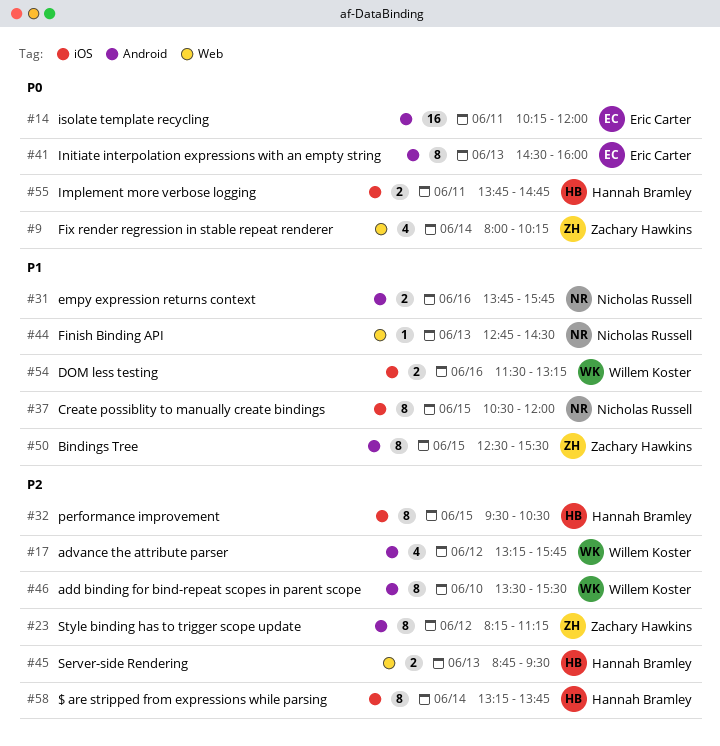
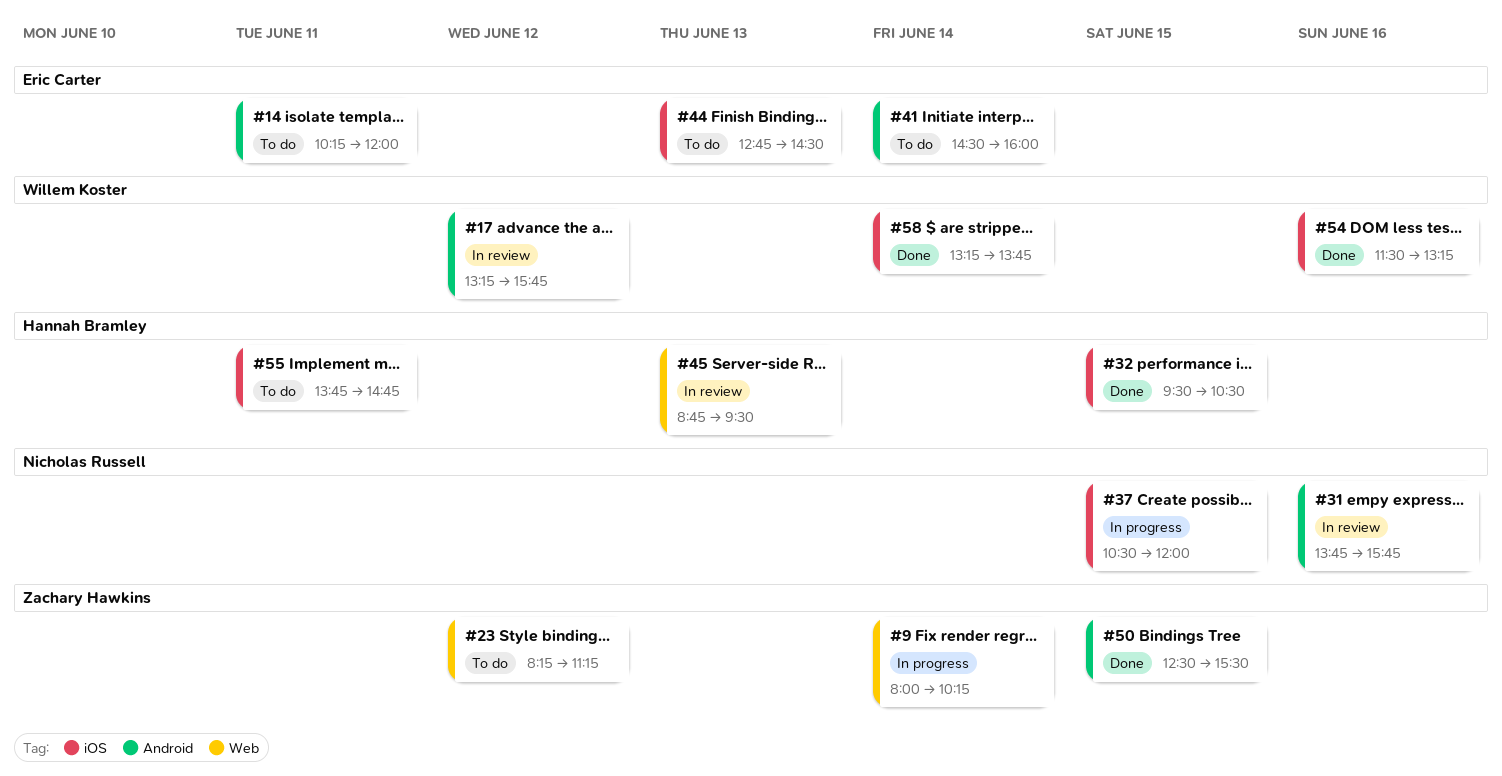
#23, label: Android -> Web
#41, day: Jun 13 -> Jun 14
#44, owner: Nicholas Russell -> Eric Carter
#44, label: Web -> iOS
#46: present -> none
#58, owner: Hannah Bramley -> Willem Koster

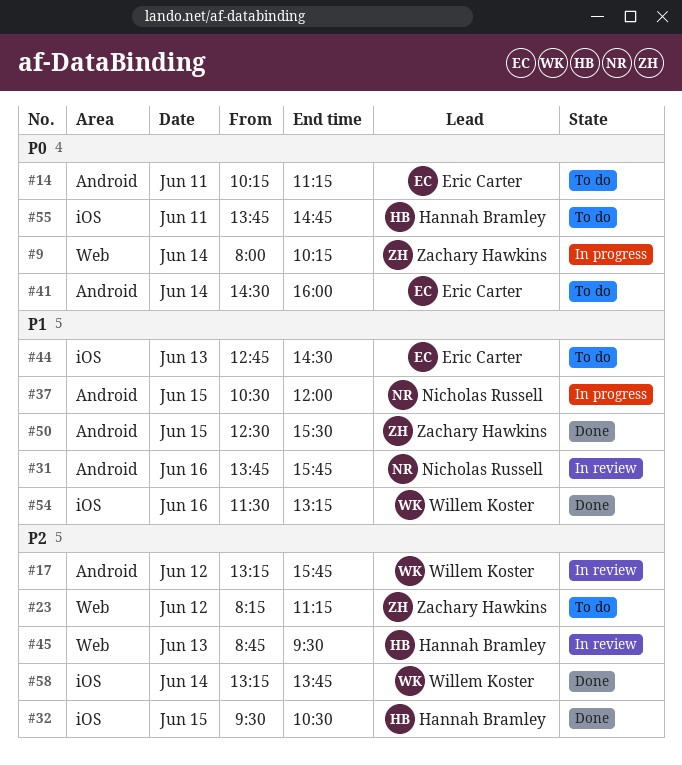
#14, ends: 12:00 -> 11:15
#37, label: iOS -> Android

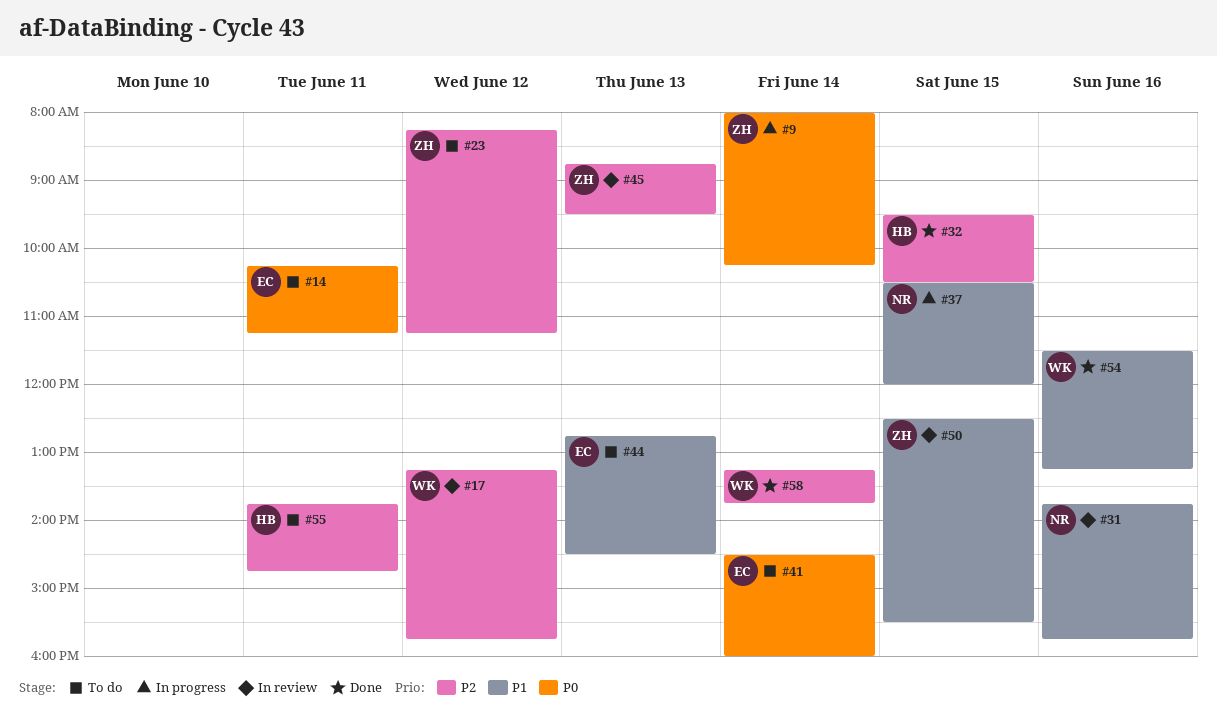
#45, owner: Hannah Bramley -> Zachary Hawkins
#50, status: Done -> In review
#55, priority: P0 -> P2

